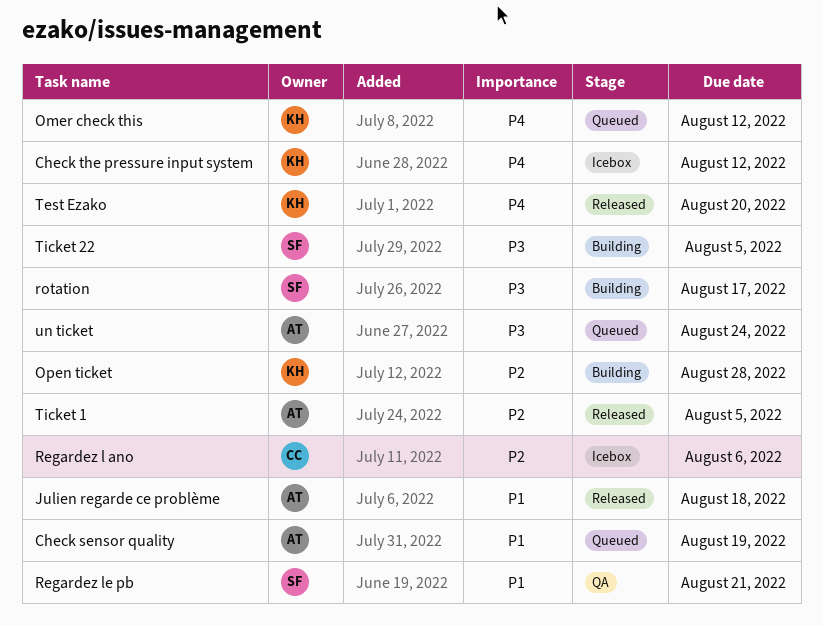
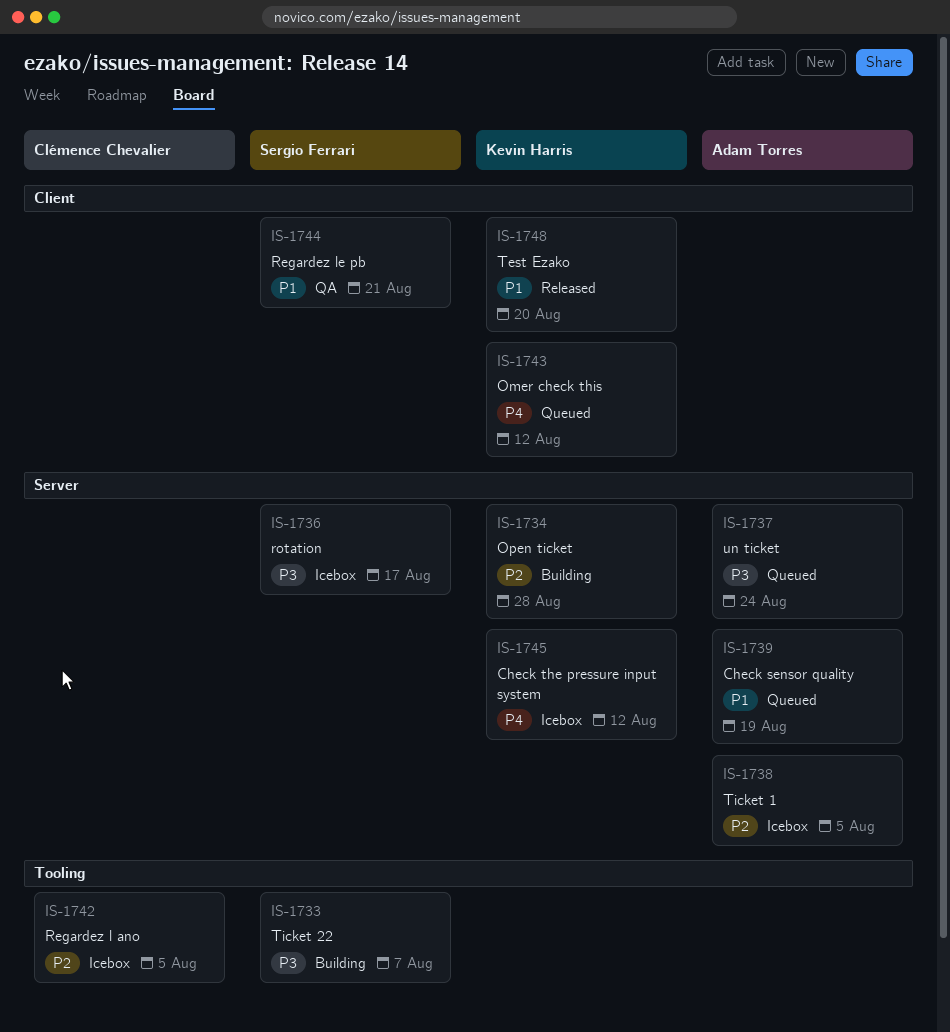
Julien regarde ce problème: present -> none
Regardez l ano, due: Aug 6 -> Aug 5
rotation, status: Building -> Icebox
Test Ezako, priority: P4 -> P1
Ticket 1, status: Released -> Icebox
Ticket 22, due: Aug 5 -> Aug 7

